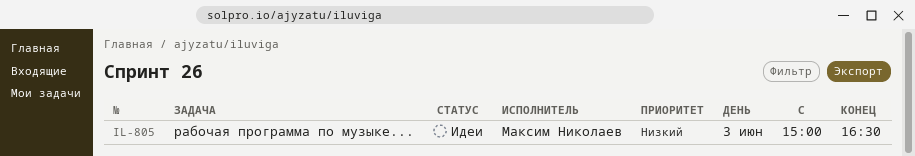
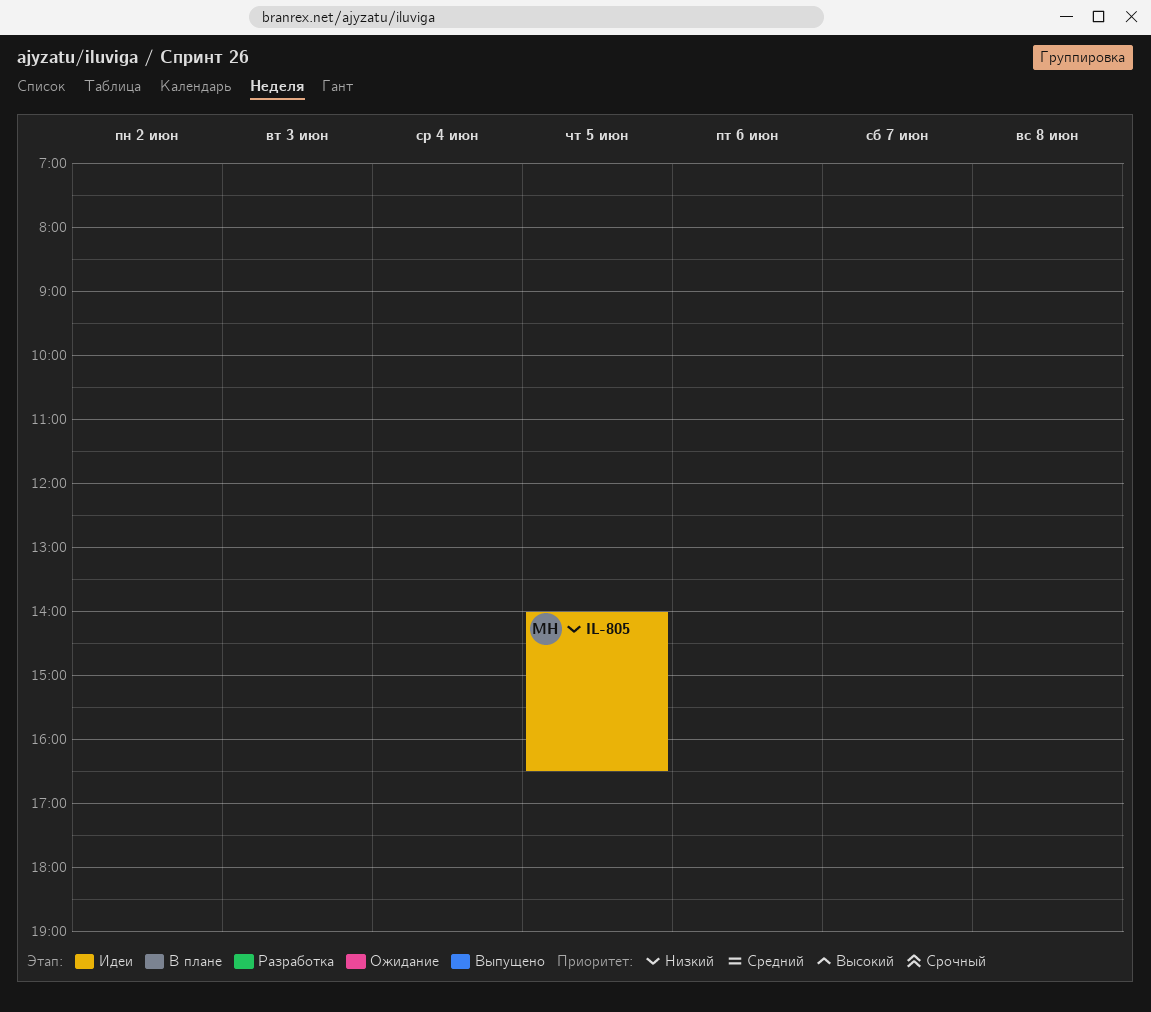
IL-805, day: Jun 3 -> Jun 5
IL-805, begins: 15:00 -> 14:00

